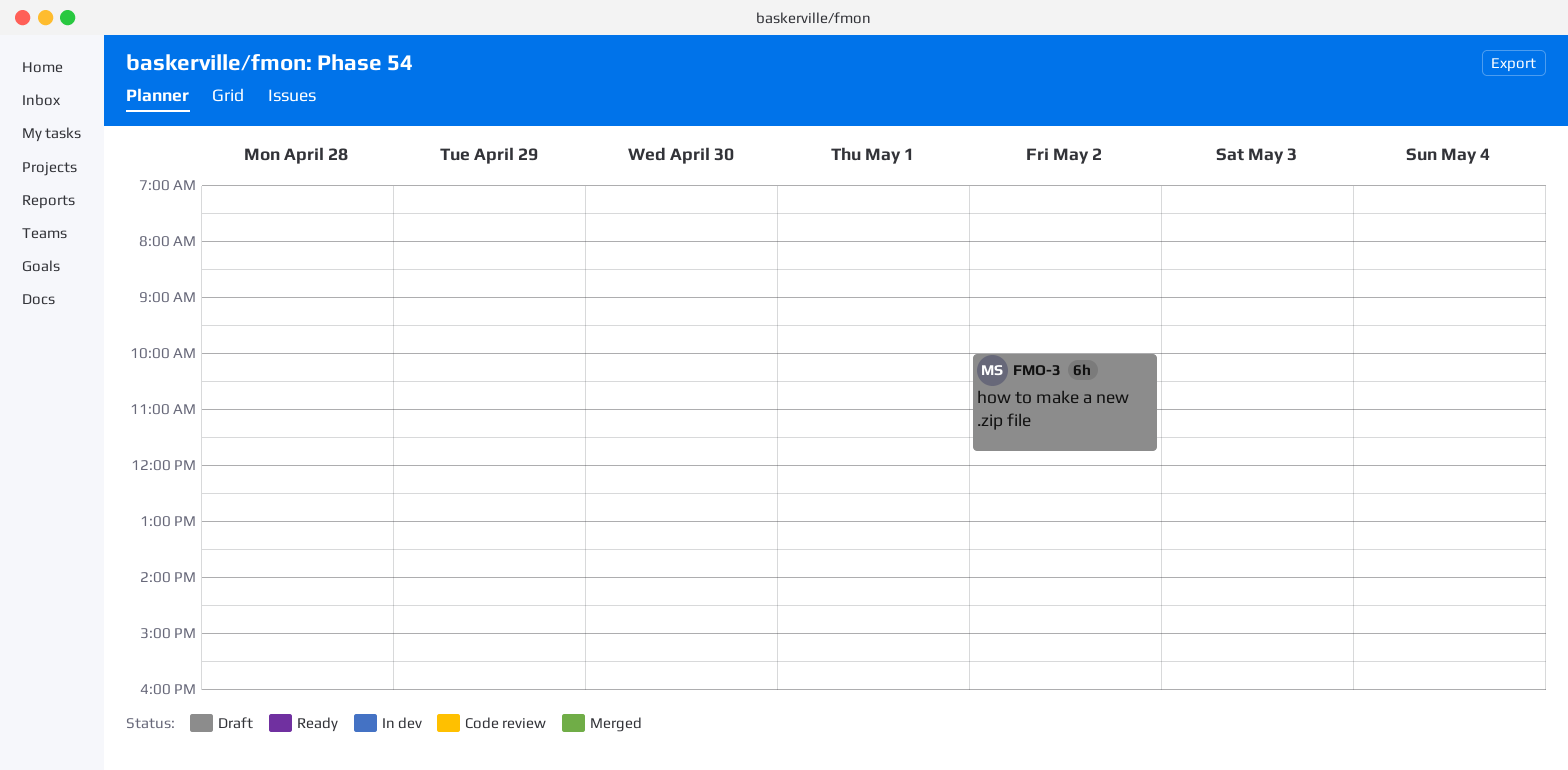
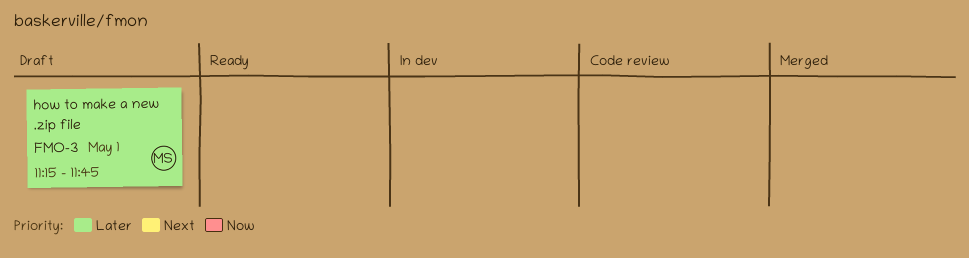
FMO-3, day: May 2 -> May 1
FMO-3, begins: 10:00 -> 11:15

